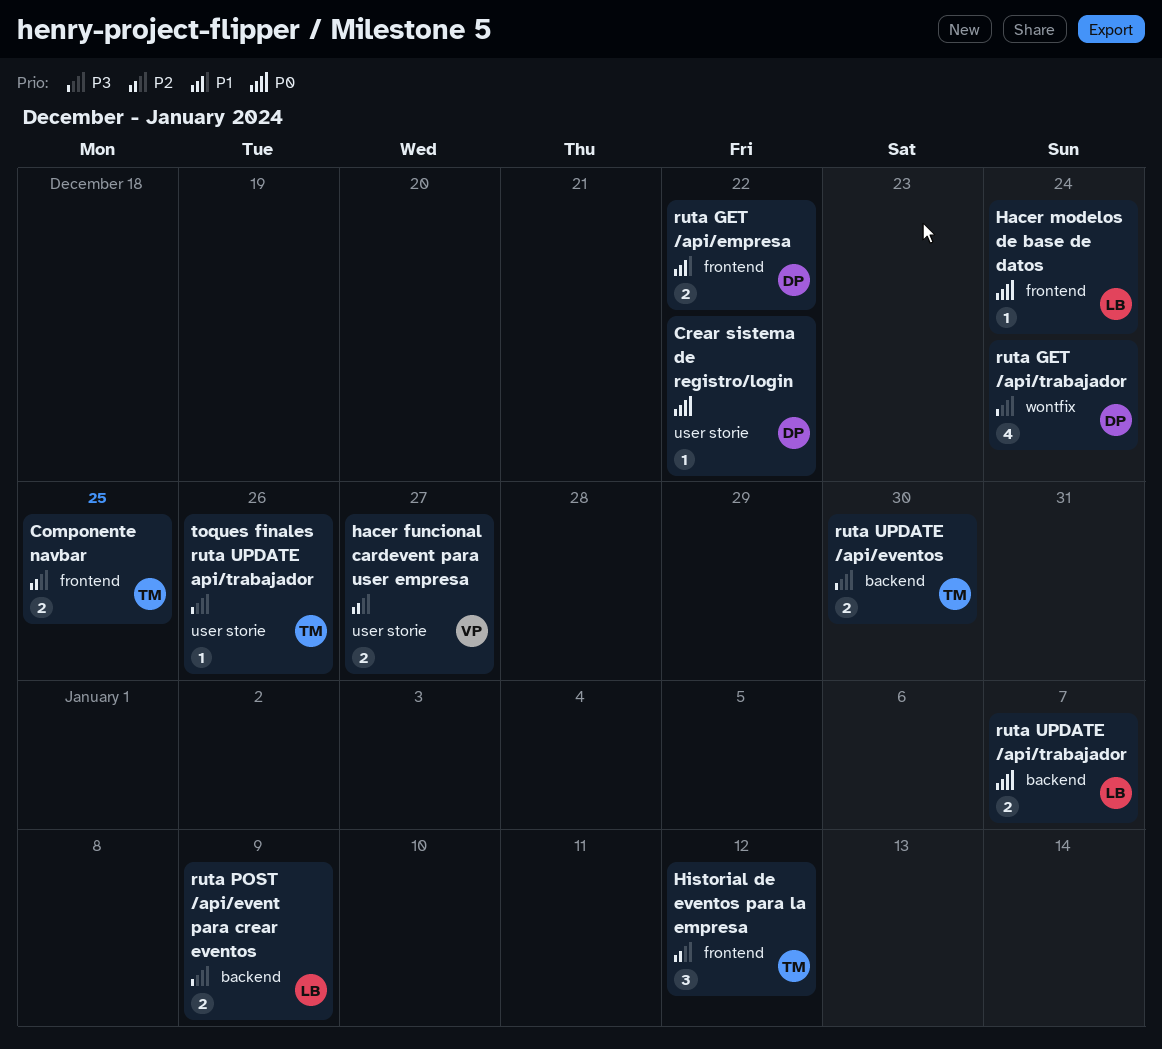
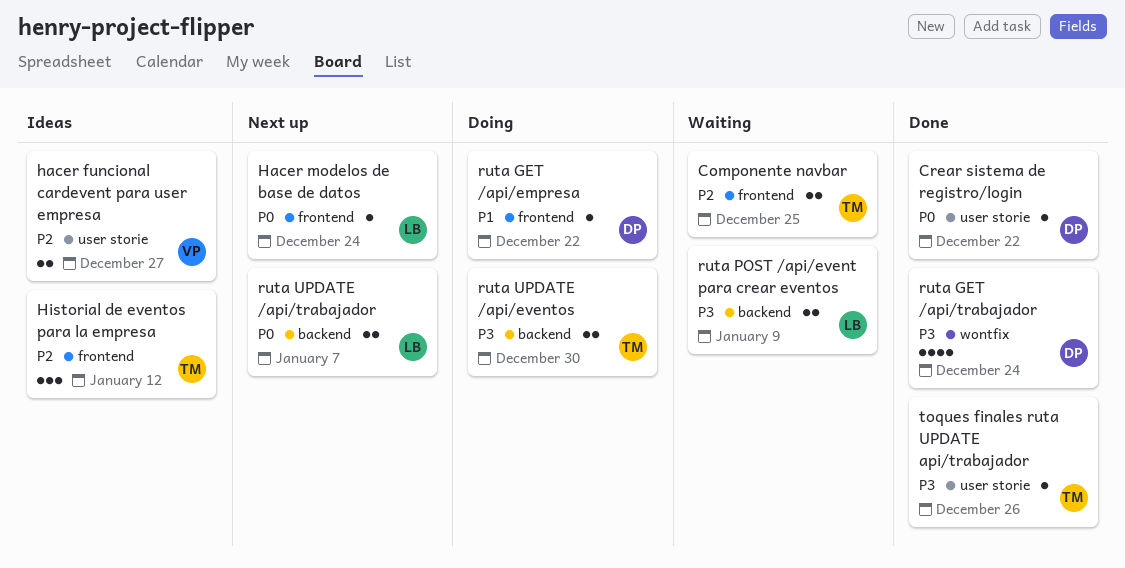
ruta GET /api/empresa, estimate: 2 -> 1

